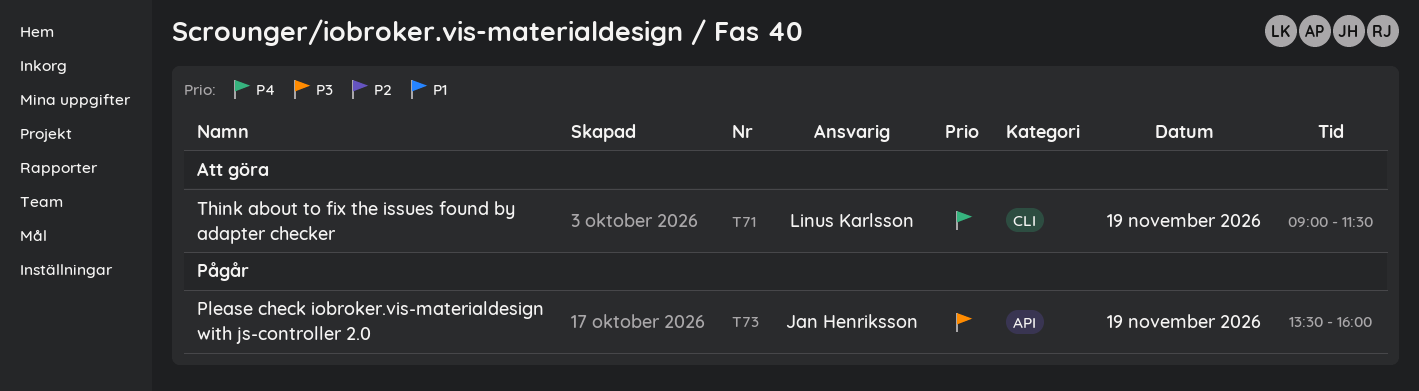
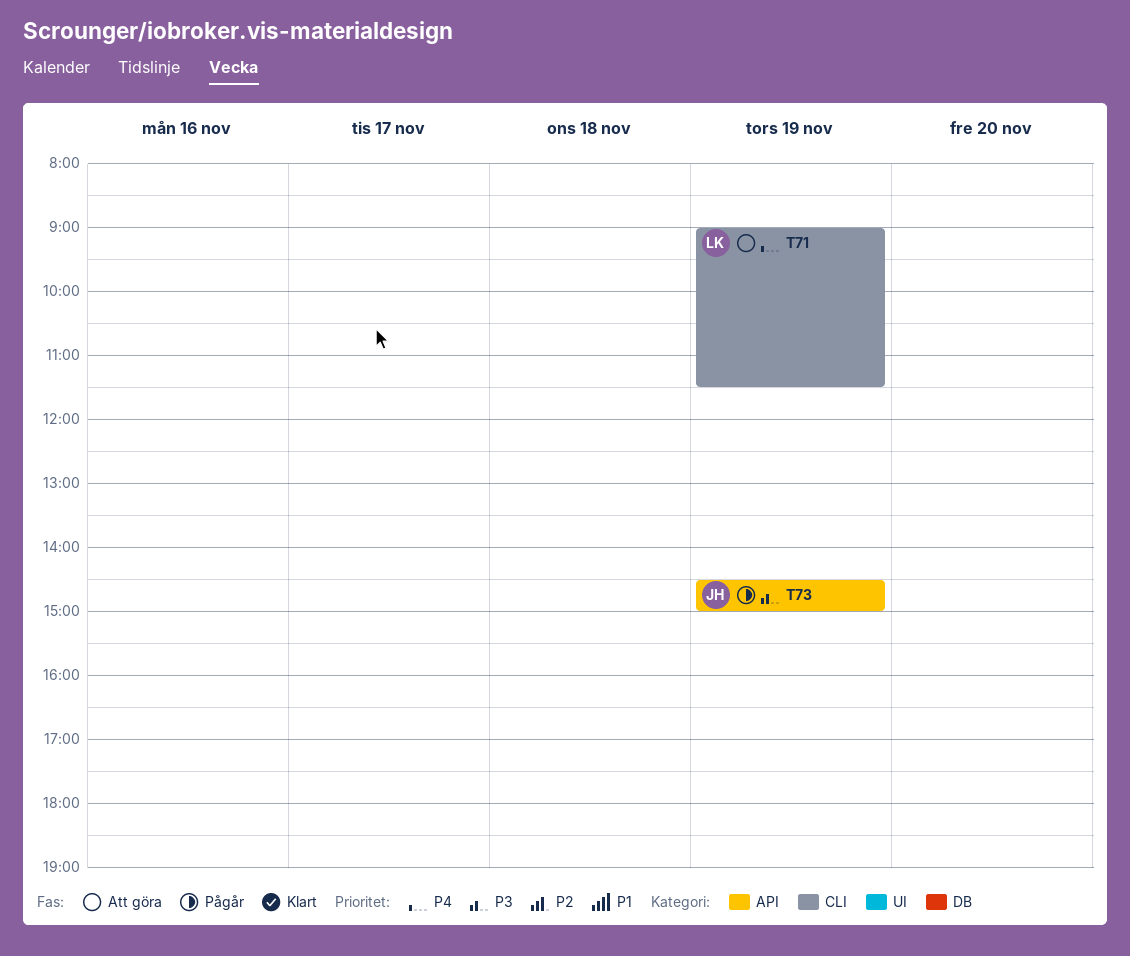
T73, begins: 13:30 -> 14:30
T73, ends: 16:00 -> 15:00

